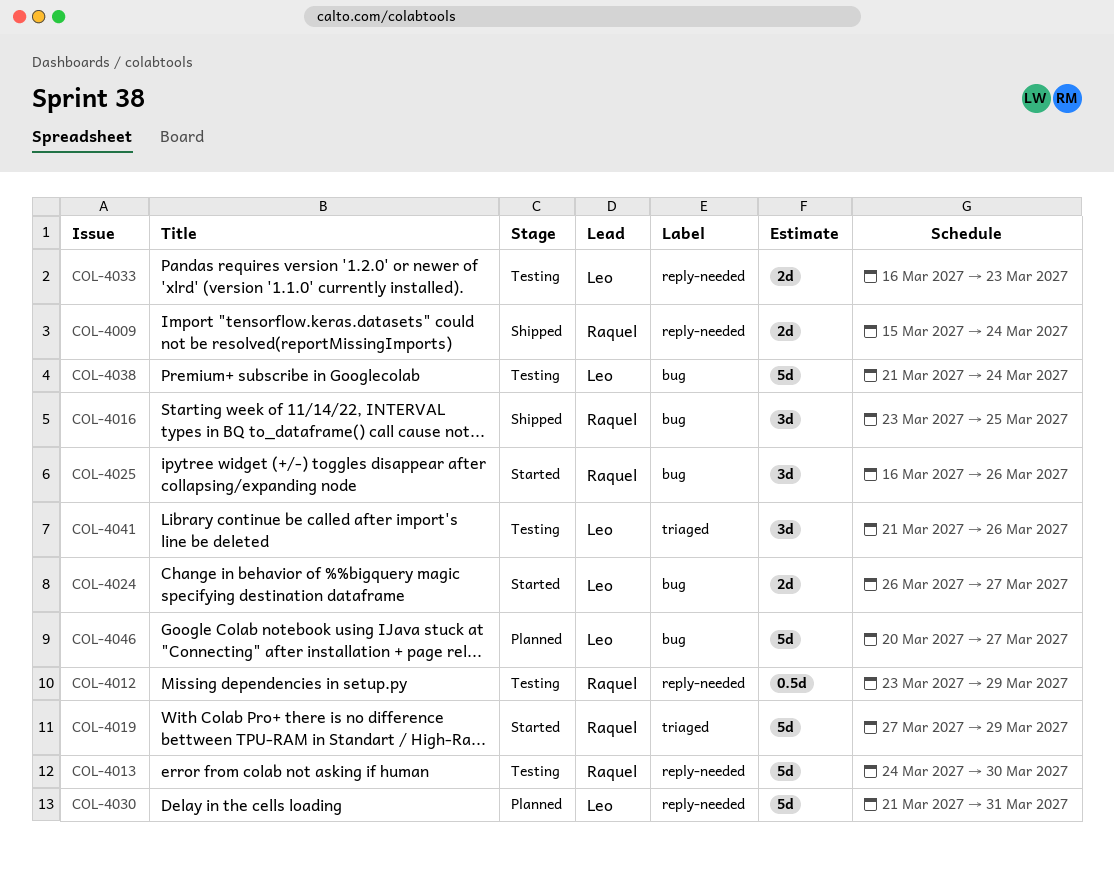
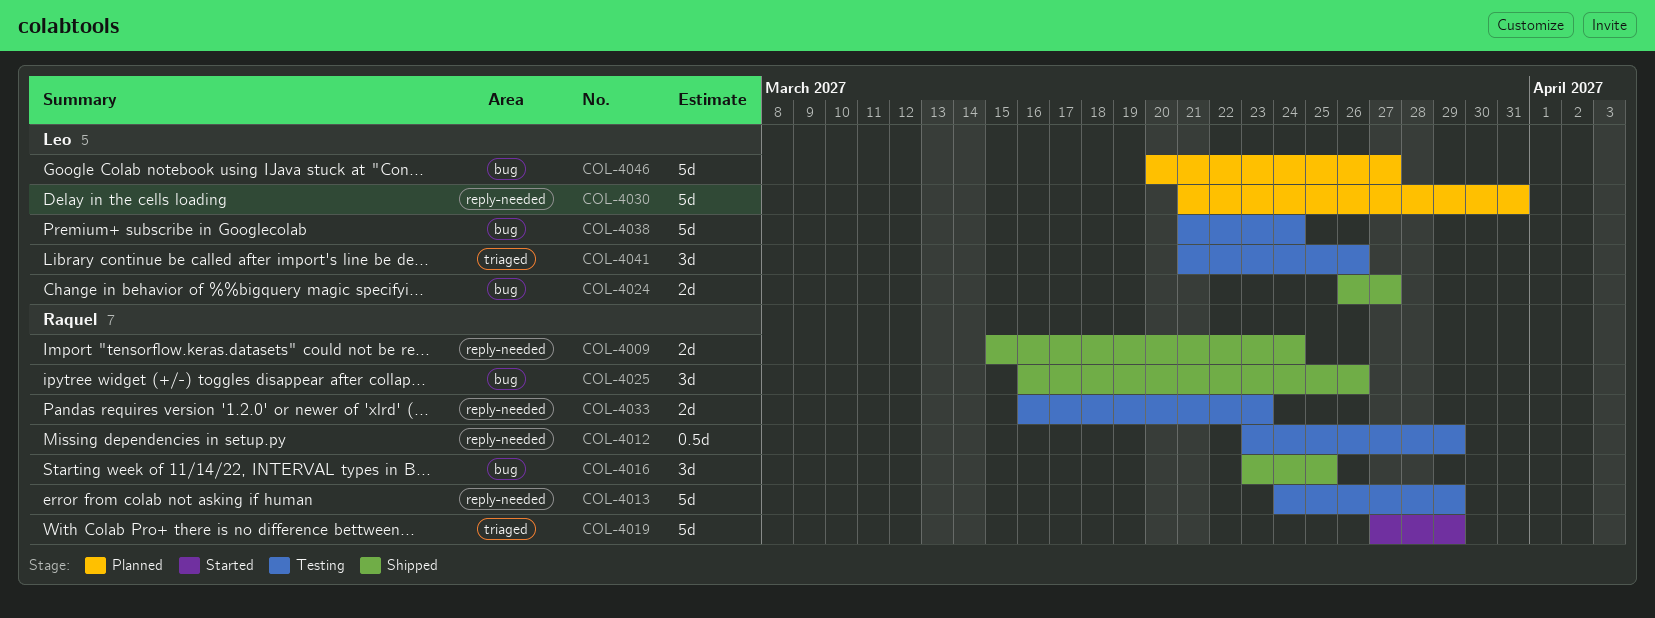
COL-4013, due: Mar 30 -> Mar 29
COL-4024, status: Started -> Shipped
COL-4025, status: Started -> Shipped
COL-4033, owner: Leo -> Raquel

